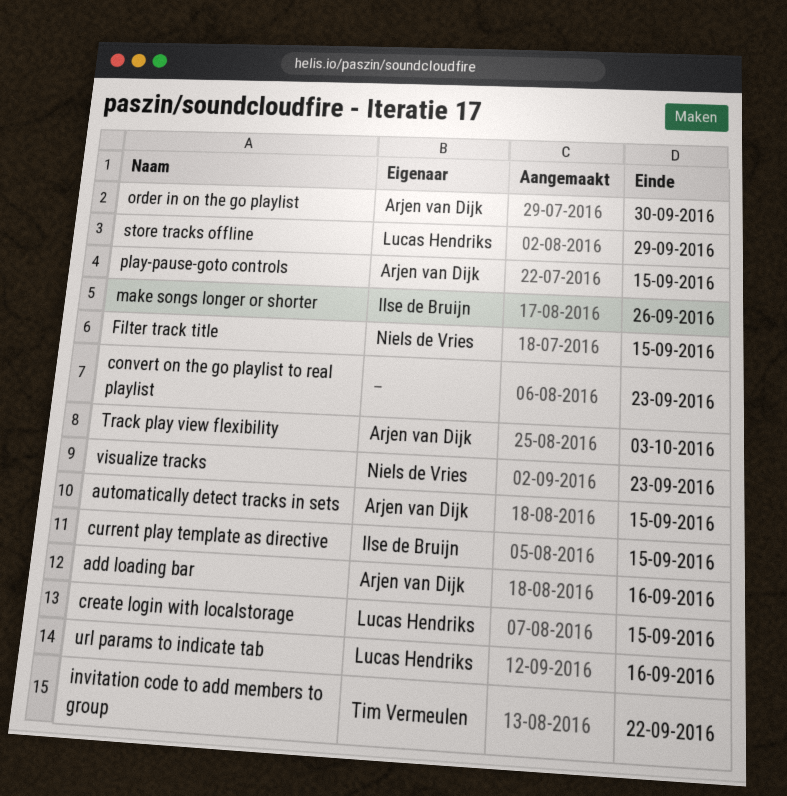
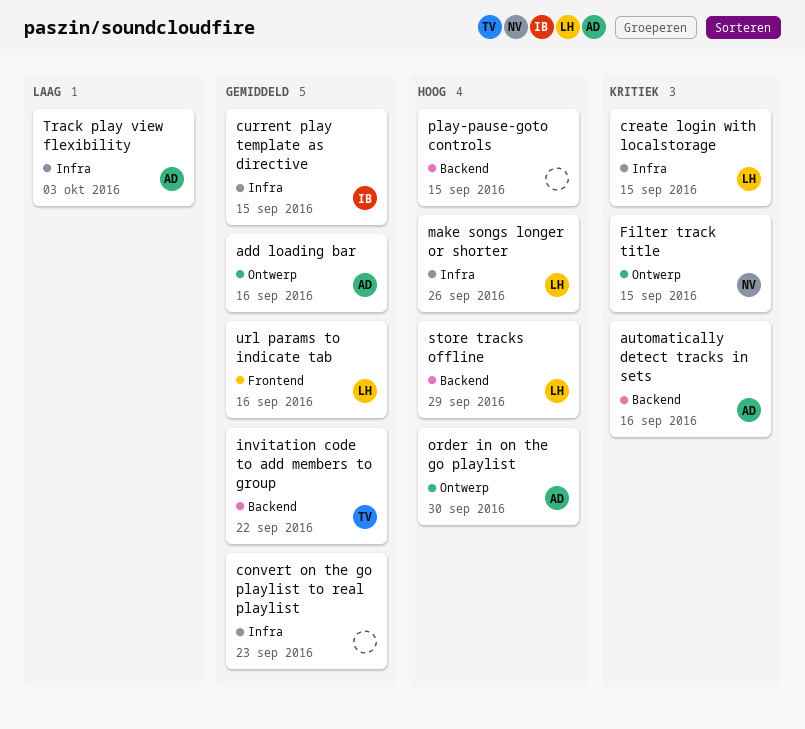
automatically detect tracks in sets, due: Sep 15 -> Sep 16
make songs longer or shorter, owner: Ilse de Bruijn -> Lucas Hendriks
play-pause-goto controls, owner: Arjen van Dijk -> none
visualize tracks: present -> none

